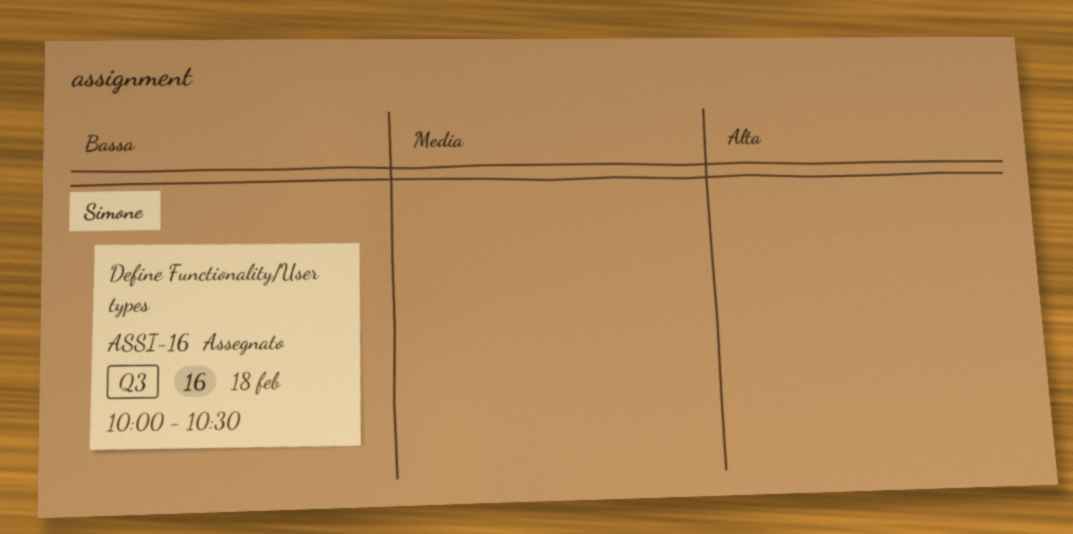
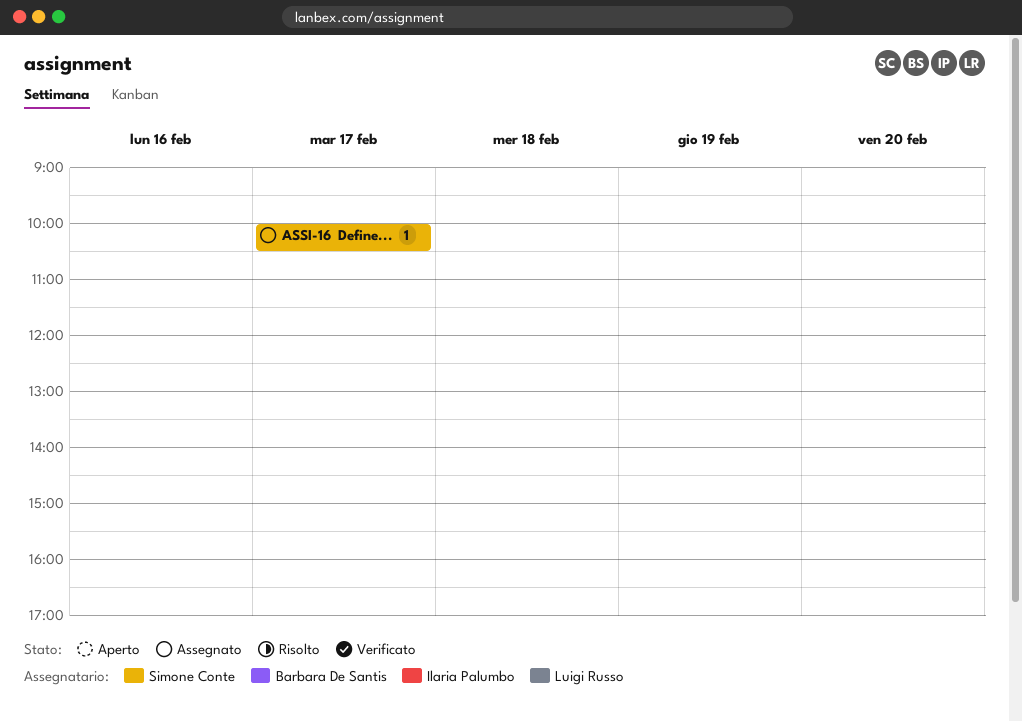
ASSI-16, estimate: 16 -> 1
ASSI-16, day: Feb 18 -> Feb 17

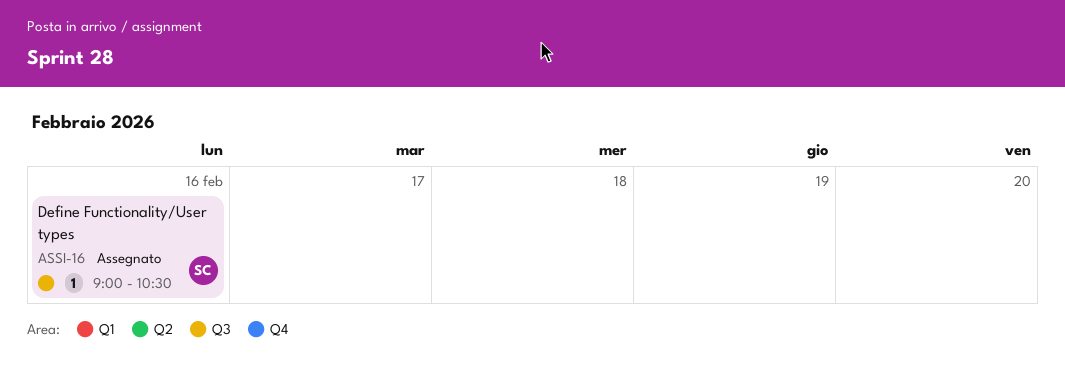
ASSI-16, day: Feb 17 -> Feb 16
ASSI-16, begins: 10:00 -> 09:00

